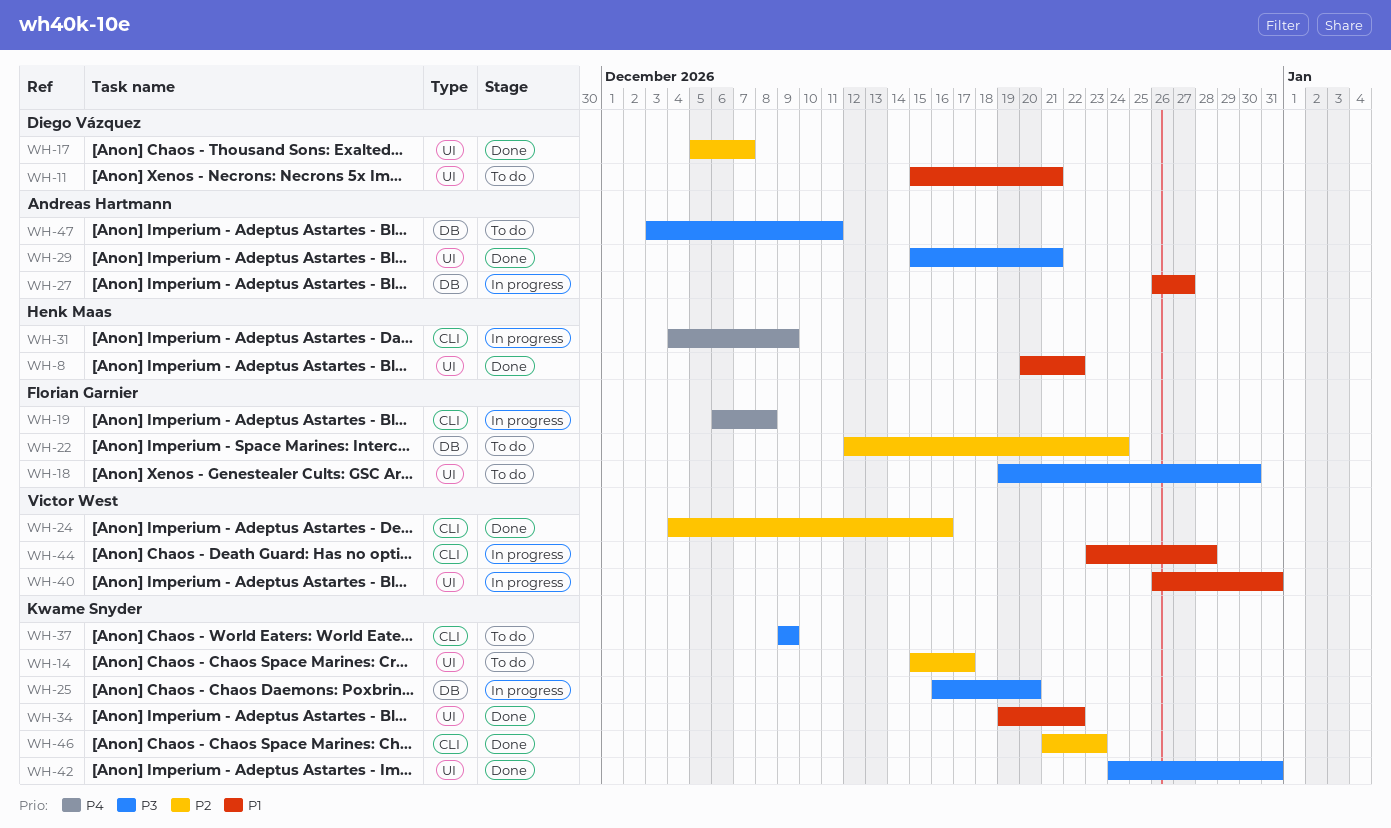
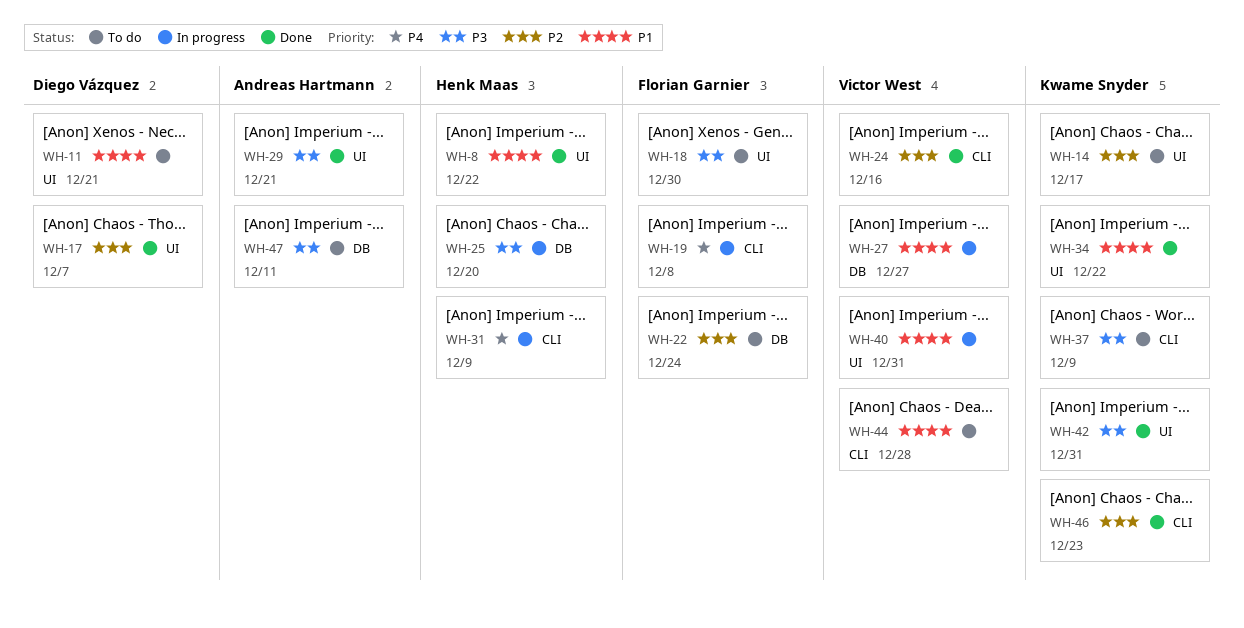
WH-25, owner: Kwame Snyder -> Henk Maas
WH-27, owner: Andreas Hartmann -> Victor West
WH-44, status: In progress -> To do

